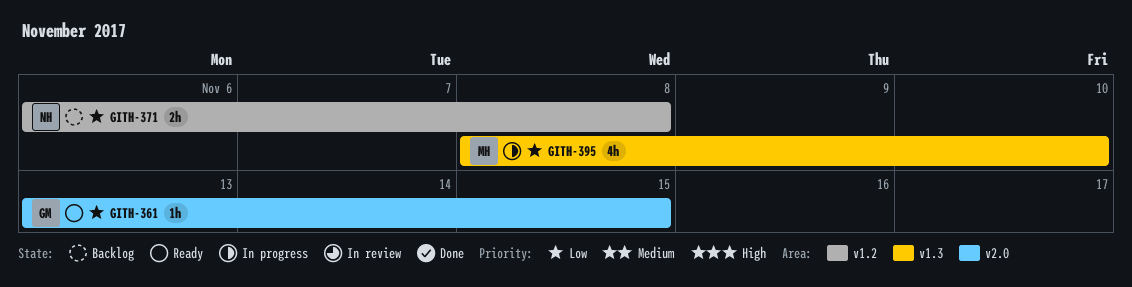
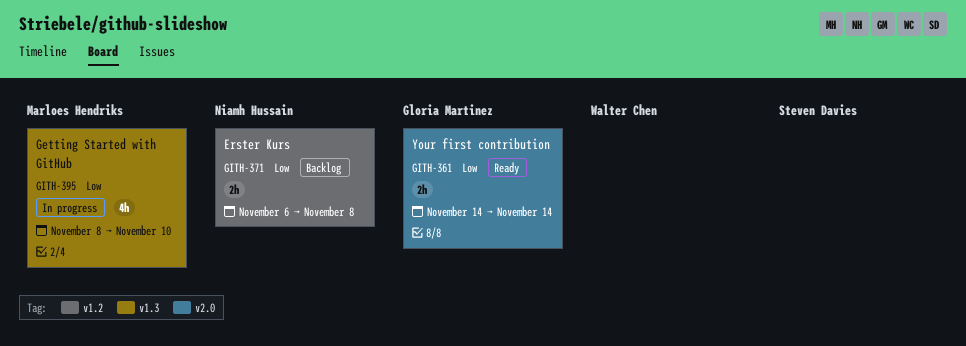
GITH-361, estimate: 1h -> 2h
GITH-361, start: Nov 13 -> Nov 14
GITH-361, due: Nov 15 -> Nov 14

